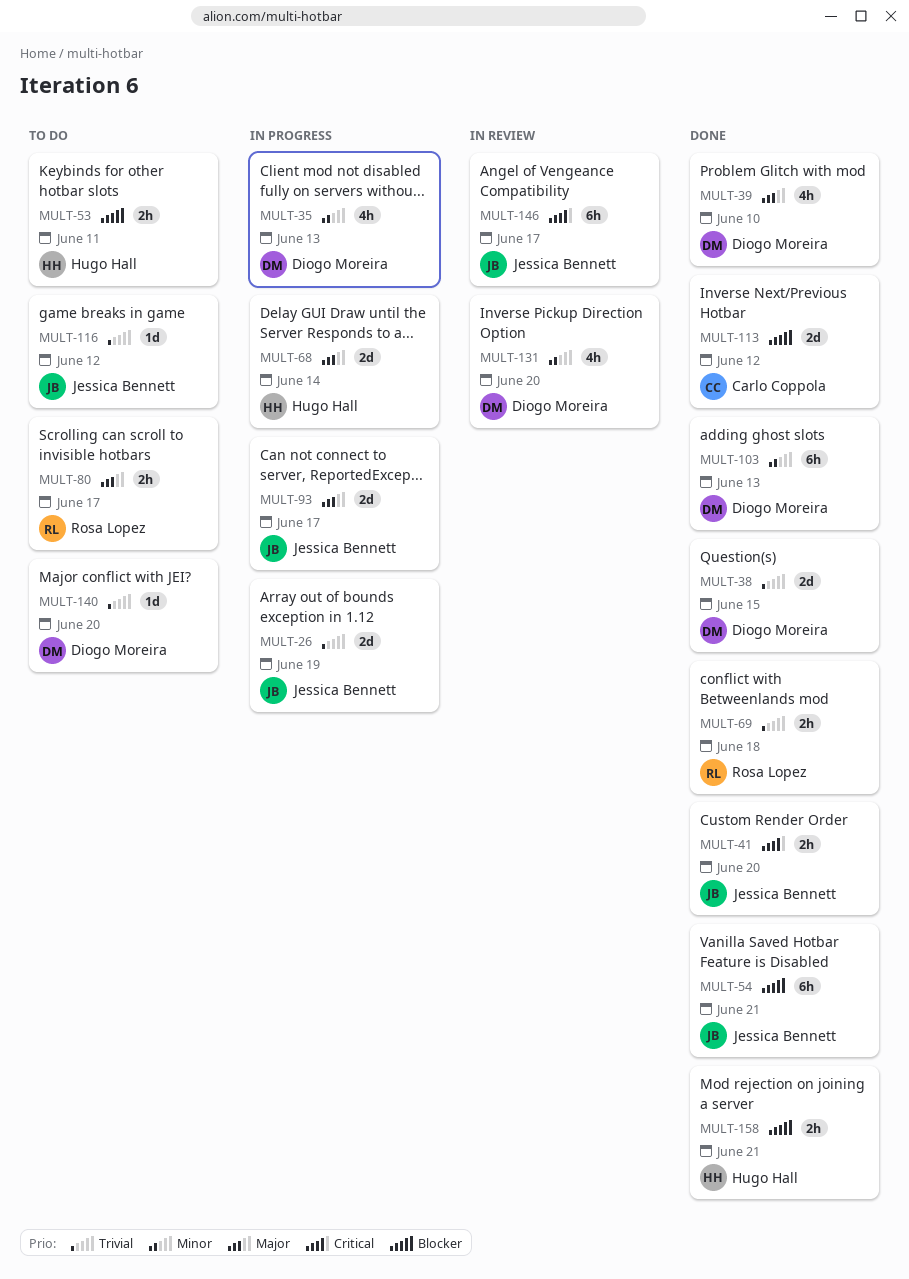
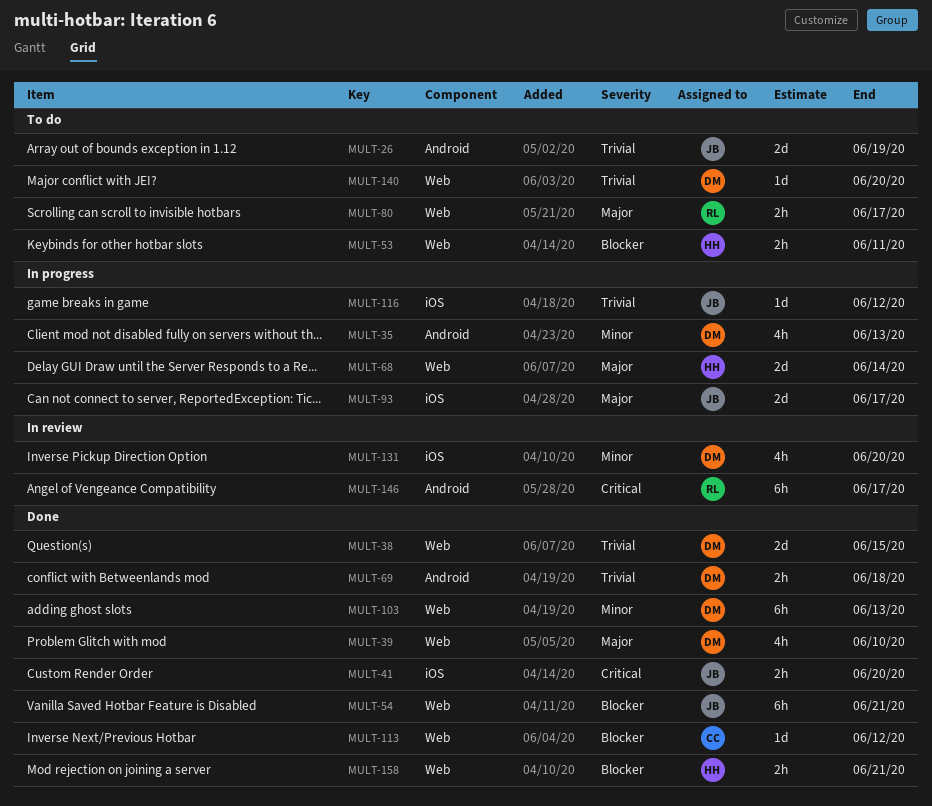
MULT-26, status: In progress -> To do
MULT-69, owner: Rosa Lopez -> Diogo Moreira
MULT-113, estimate: 2d -> 1d
MULT-116, status: To do -> In progress
MULT-146, owner: Jessica Bennett -> Rosa Lopez

